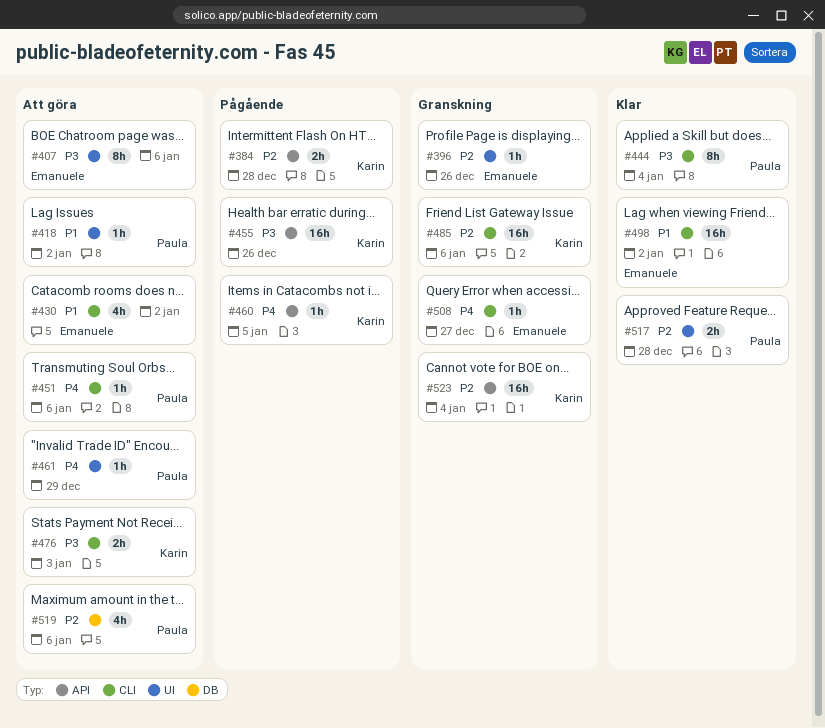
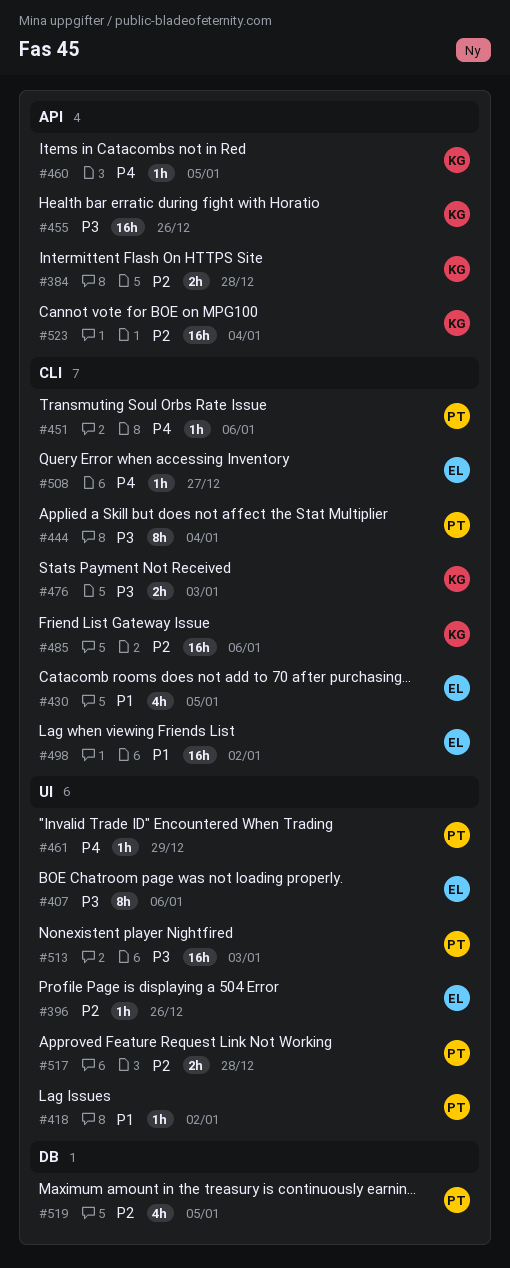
#430, due: Jan 2 -> Jan 5
#513: none -> present
#519, due: Jan 6 -> Jan 5

